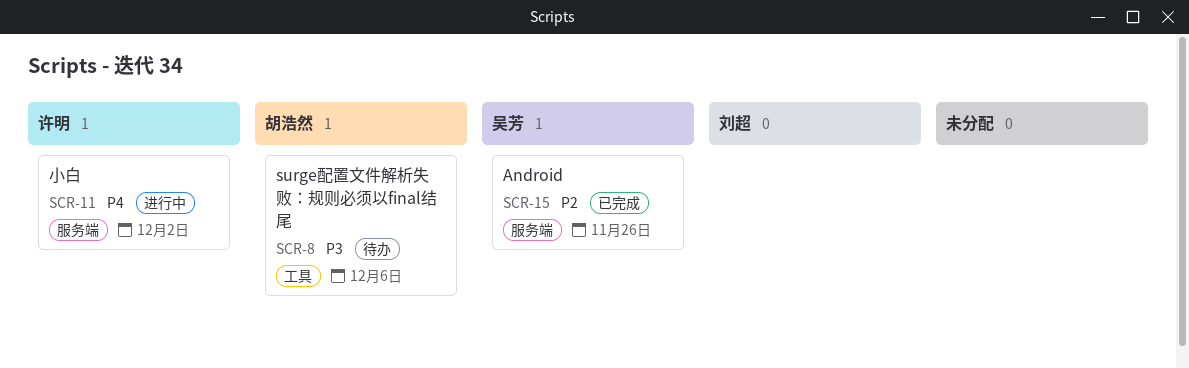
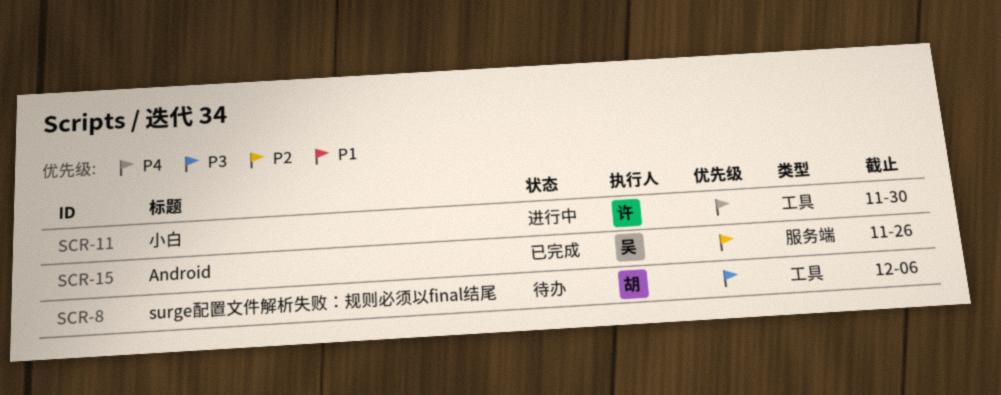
SCR-11, label: 服务端 -> 工具
SCR-11, due: Dec 2 -> Nov 30

